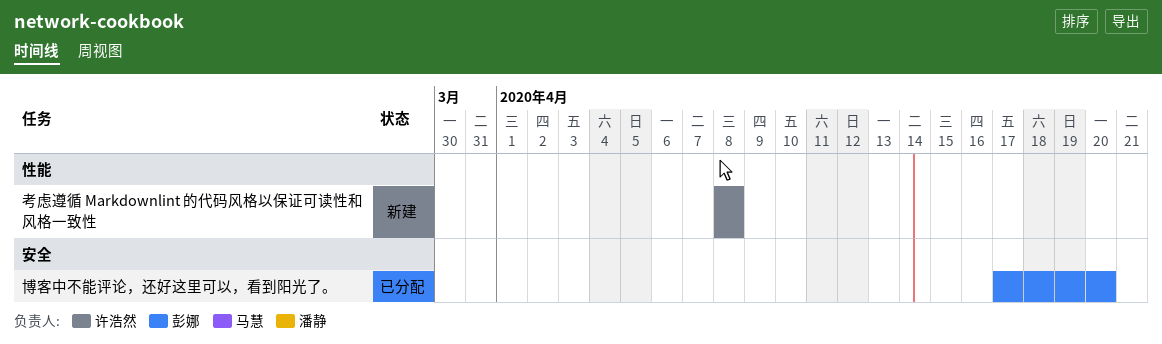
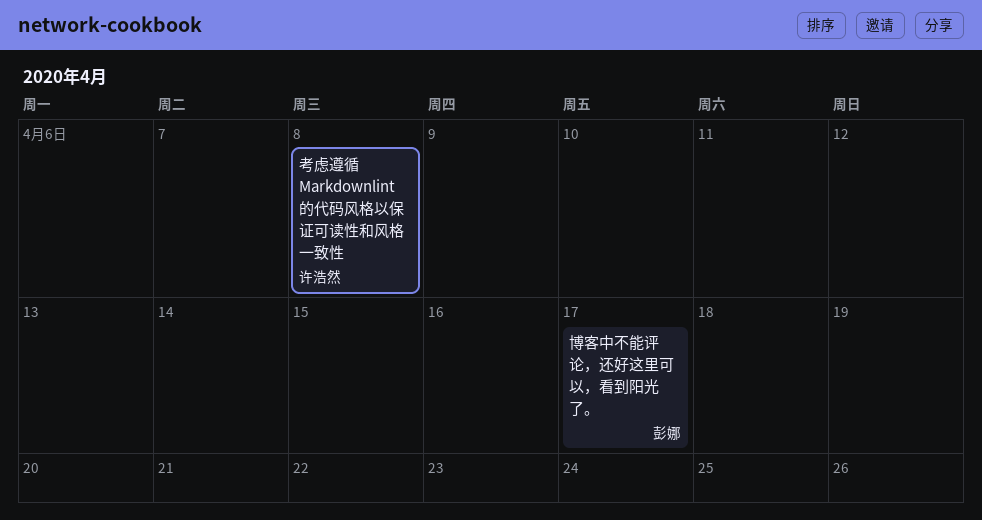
博客中不能评论，还好这里可以，看到阳光了。, due: Apr 20 -> Apr 17

